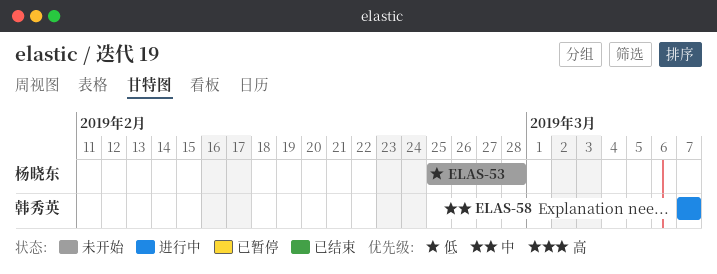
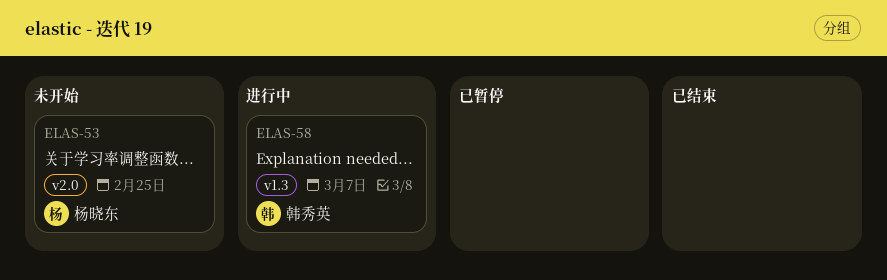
ELAS-53, due: Feb 28 -> Feb 25

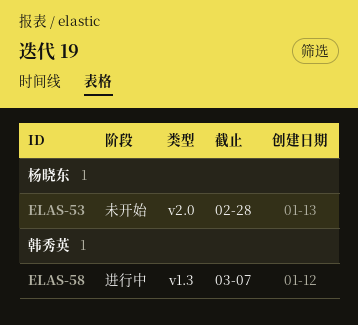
ELAS-53, due: Feb 25 -> Feb 28

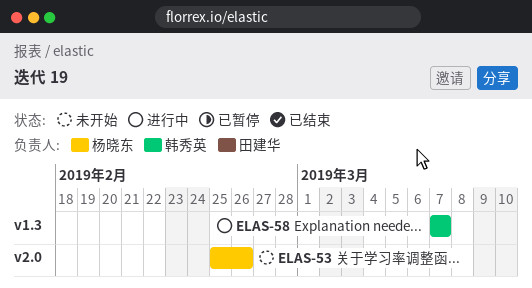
ELAS-53, due: Feb 28 -> Feb 26

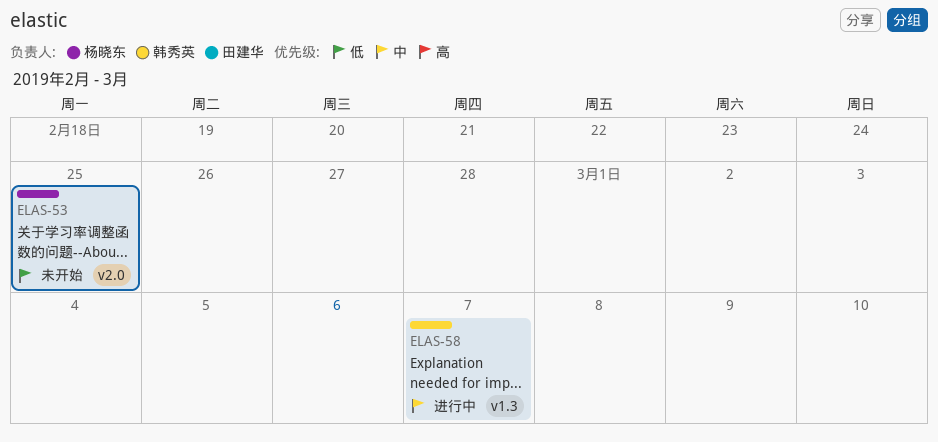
ELAS-53, due: Feb 26 -> Feb 25

